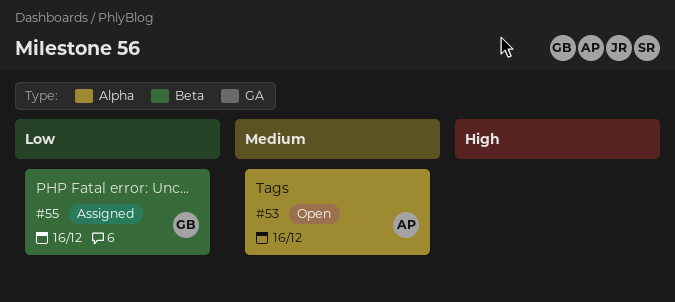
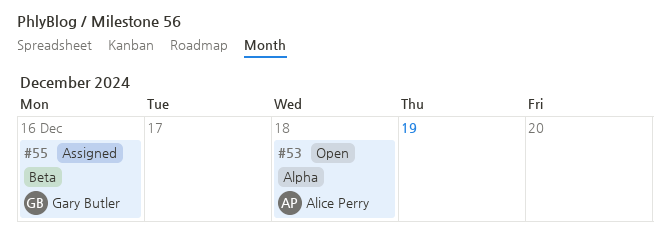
#53, due: Dec 16 -> Dec 18

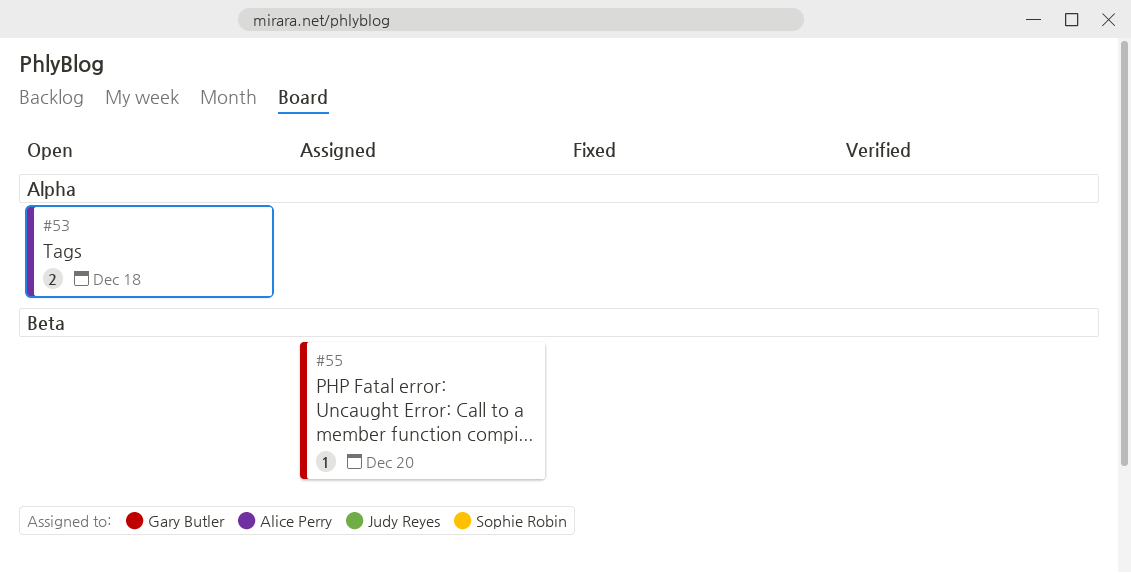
#55, due: Dec 16 -> Dec 20

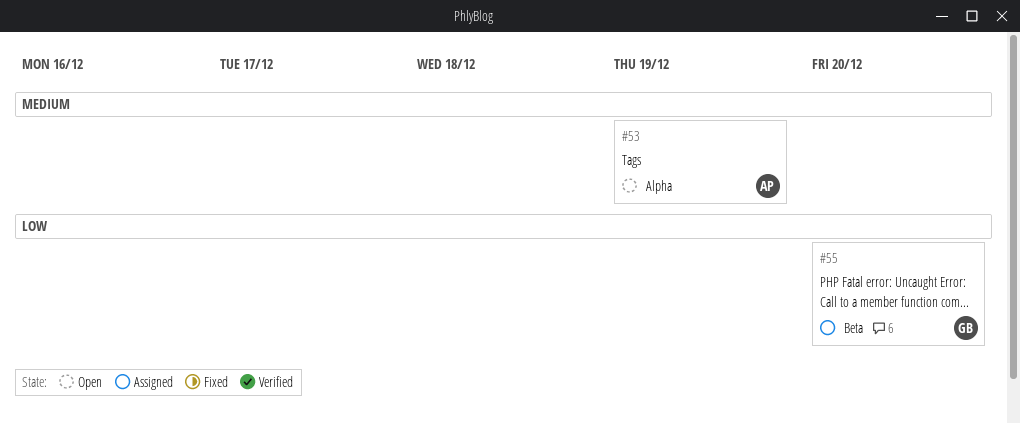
#53, due: Dec 18 -> Dec 19

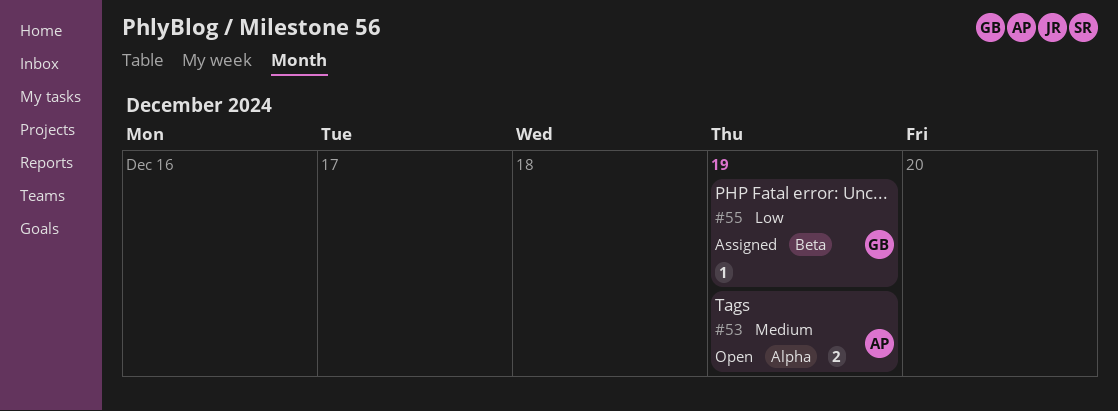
#55, due: Dec 20 -> Dec 19

